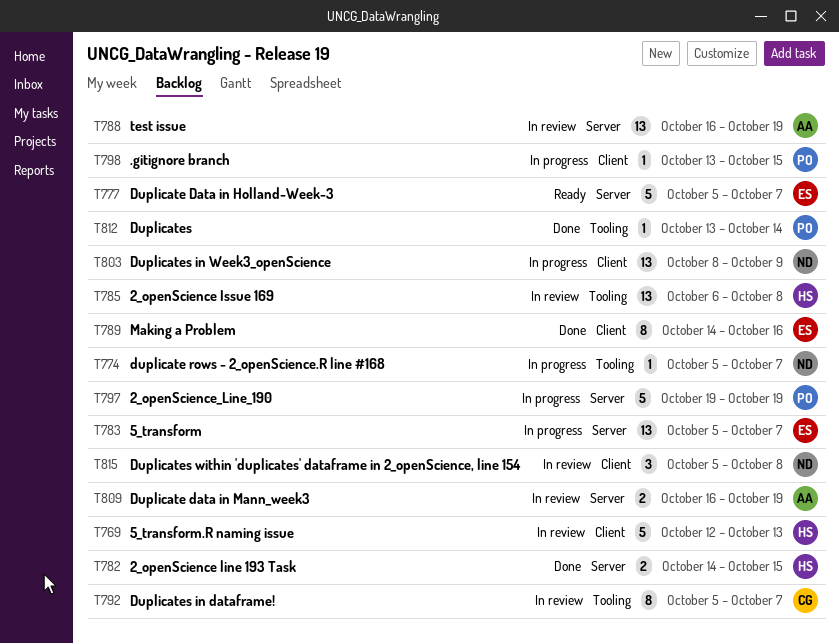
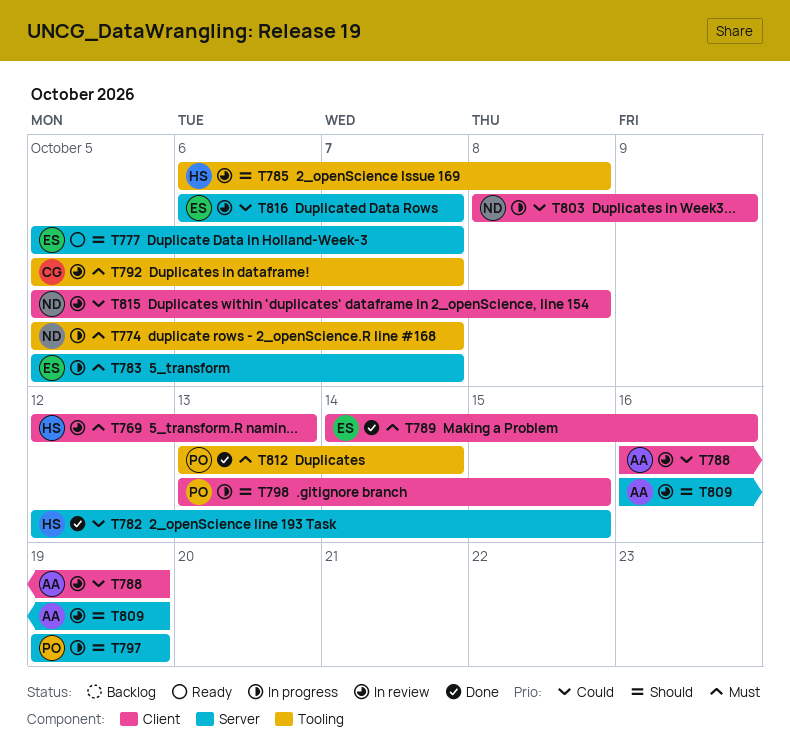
T782, start: Oct 14 -> Oct 12
T788, label: Server -> Client
T816: none -> present

